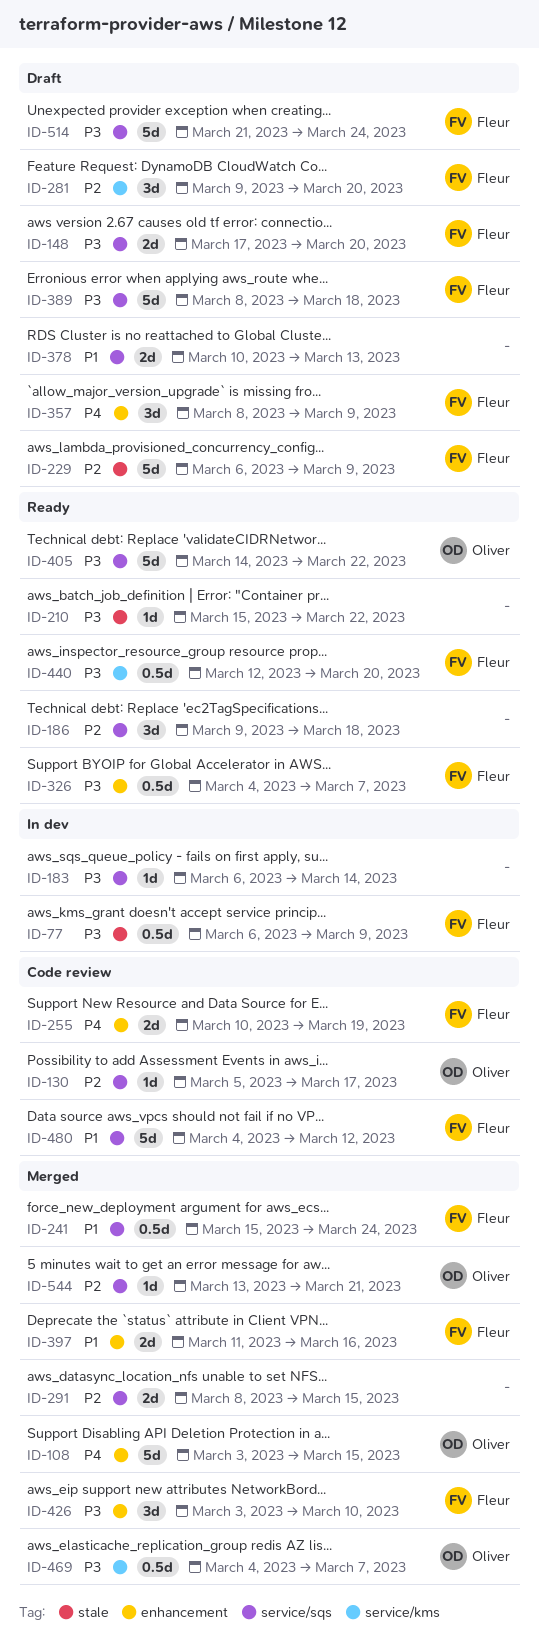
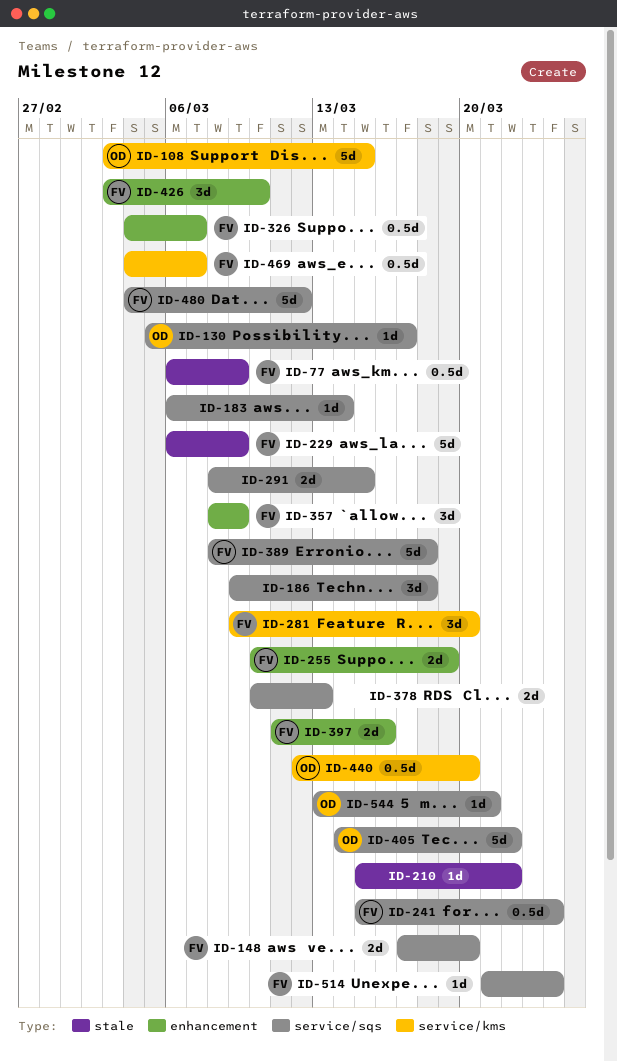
ID-108, label: enhancement -> service/kms
ID-440, owner: Fleur -> Oliver
ID-469, owner: Oliver -> Fleur
ID-514, estimate: 5d -> 1d

